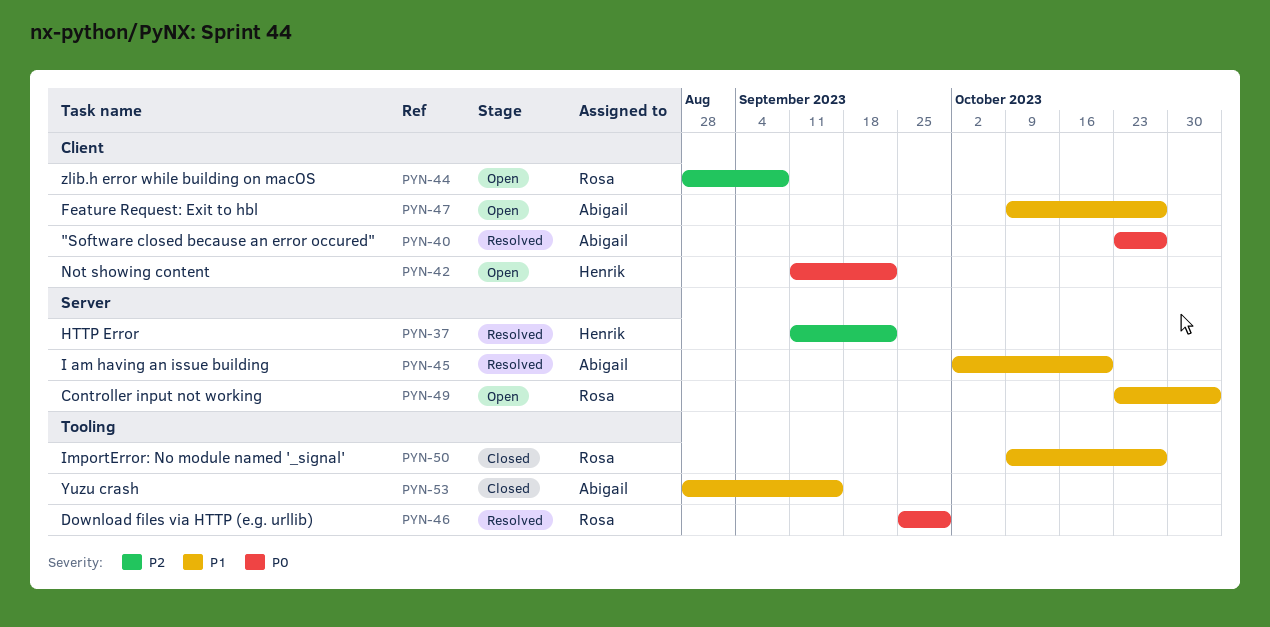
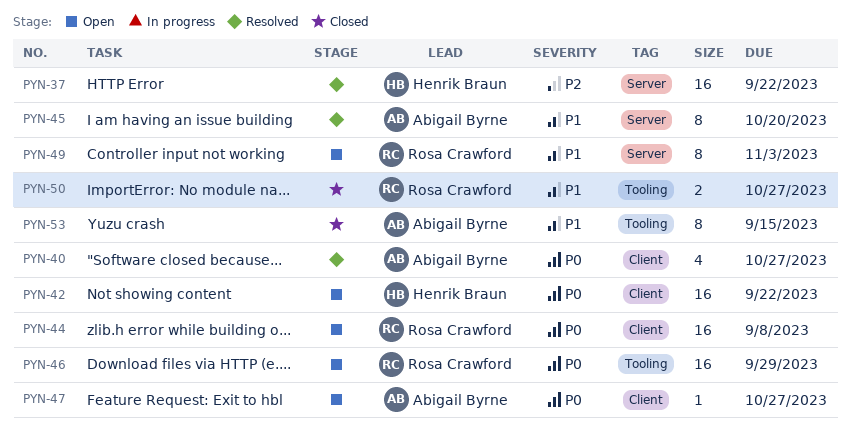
PYN-44, priority: P2 -> P0
PYN-46, status: Resolved -> Open
PYN-47, priority: P1 -> P0

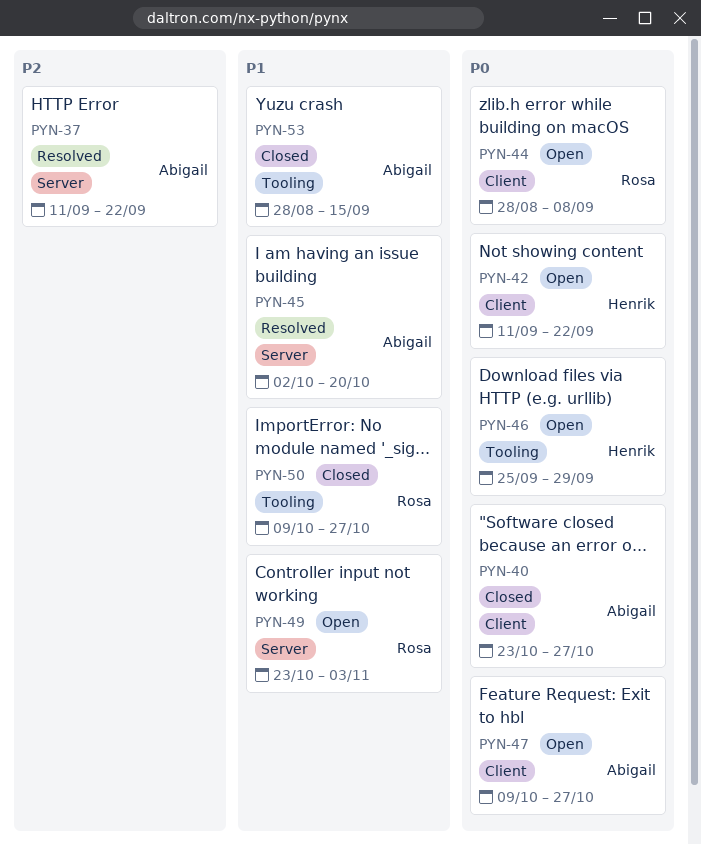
PYN-37, owner: Henrik Braun -> Abigail Byrne
PYN-40, status: Resolved -> Closed
PYN-46, owner: Rosa Crawford -> Henrik Braun

